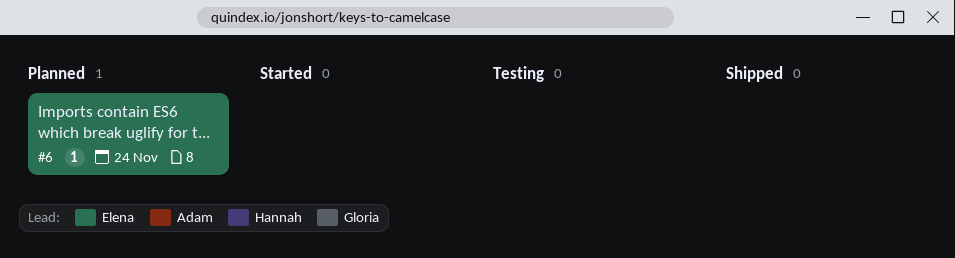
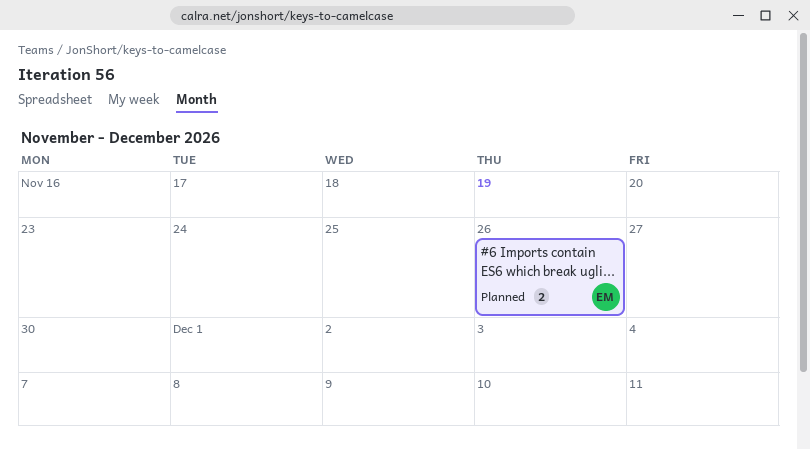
#6, estimate: 1 -> 2
#6, due: Nov 24 -> Nov 26

